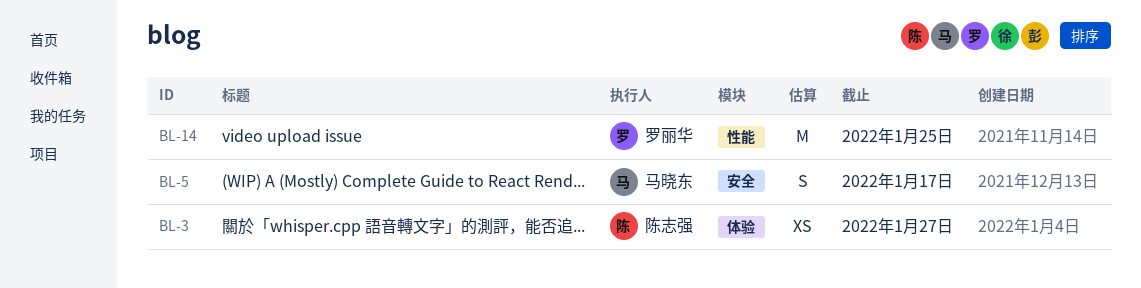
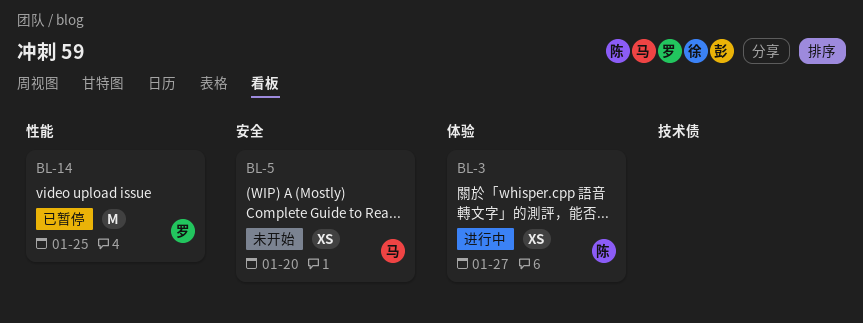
BL-5, estimate: S -> XS
BL-5, due: Jan 17 -> Jan 20

